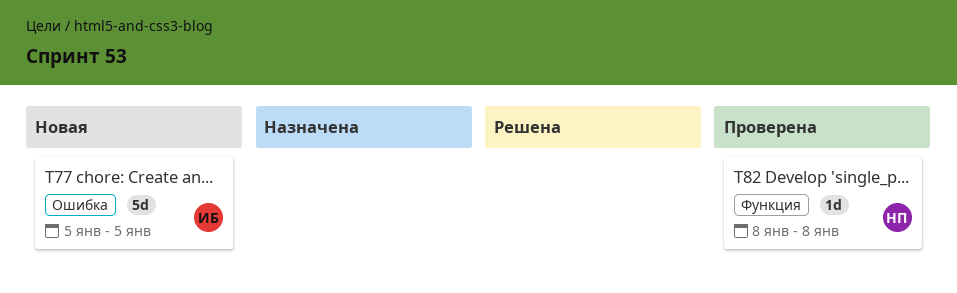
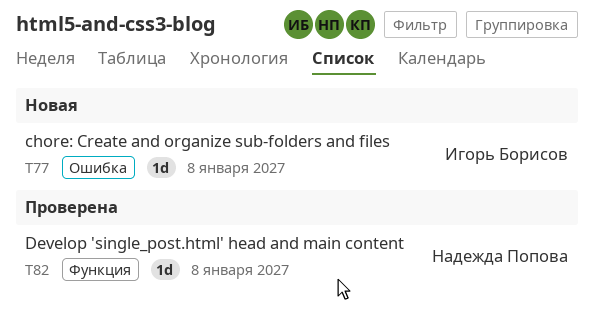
T77, estimate: 5d -> 1d
T77, due: Jan 5 -> Jan 8

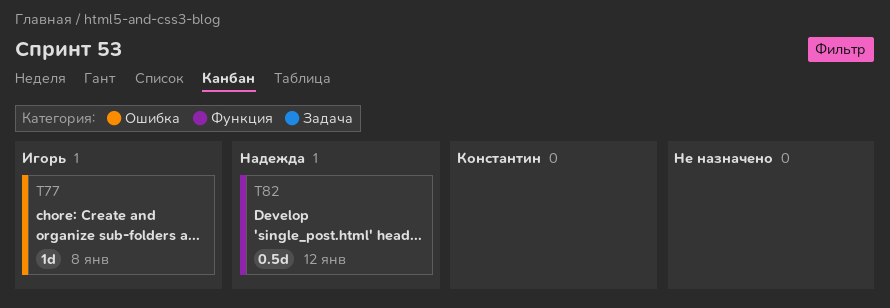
T82, estimate: 1d -> 0.5d
T82, due: Jan 8 -> Jan 12

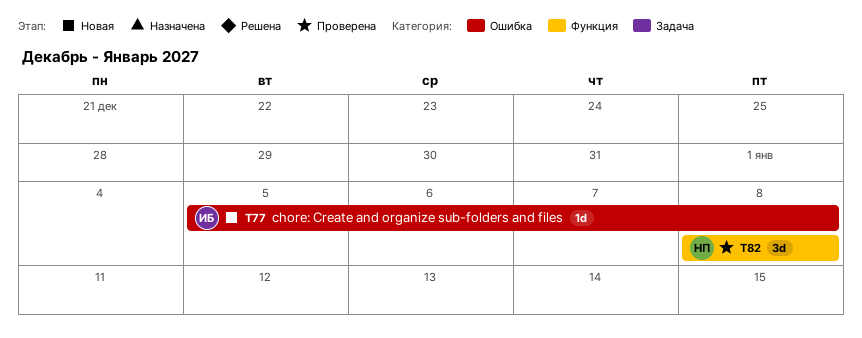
T82, estimate: 0.5d -> 3d
T82, due: Jan 12 -> Jan 8

